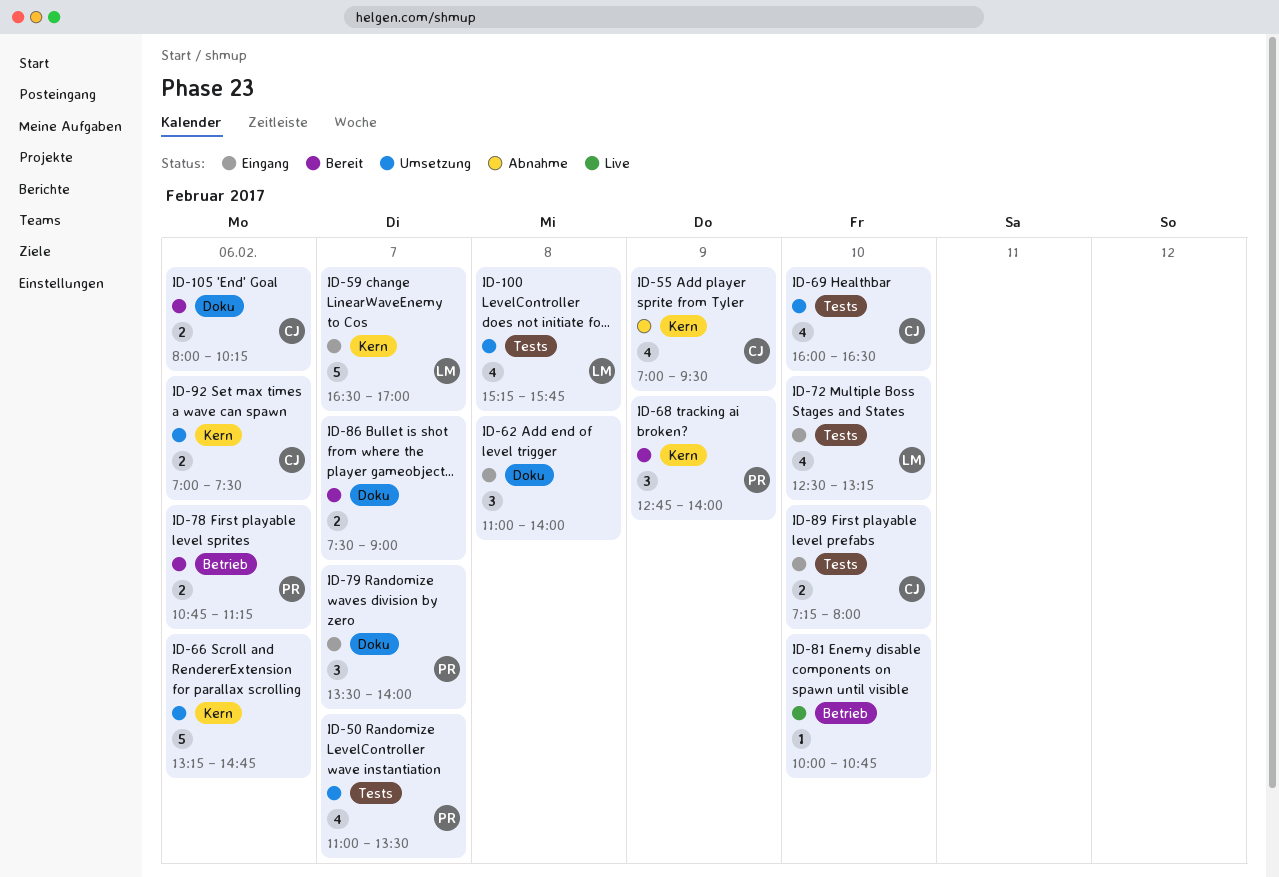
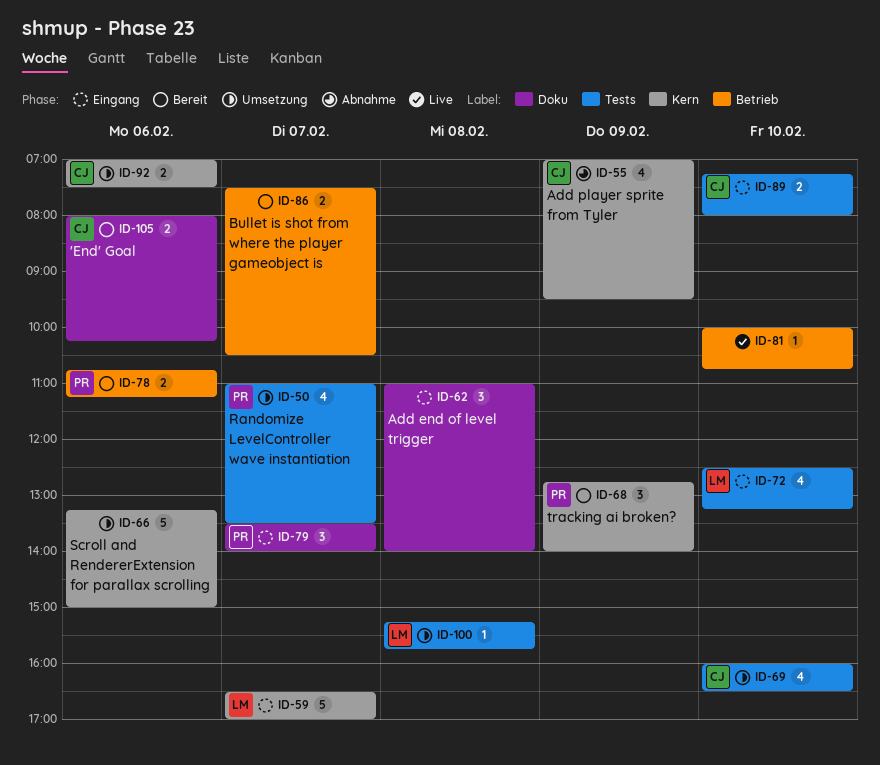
ID-66, ends: 14:45 -> 15:00
ID-86, label: Doku -> Betrieb
ID-86, ends: 09:00 -> 10:30
ID-100, estimate: 4 -> 1

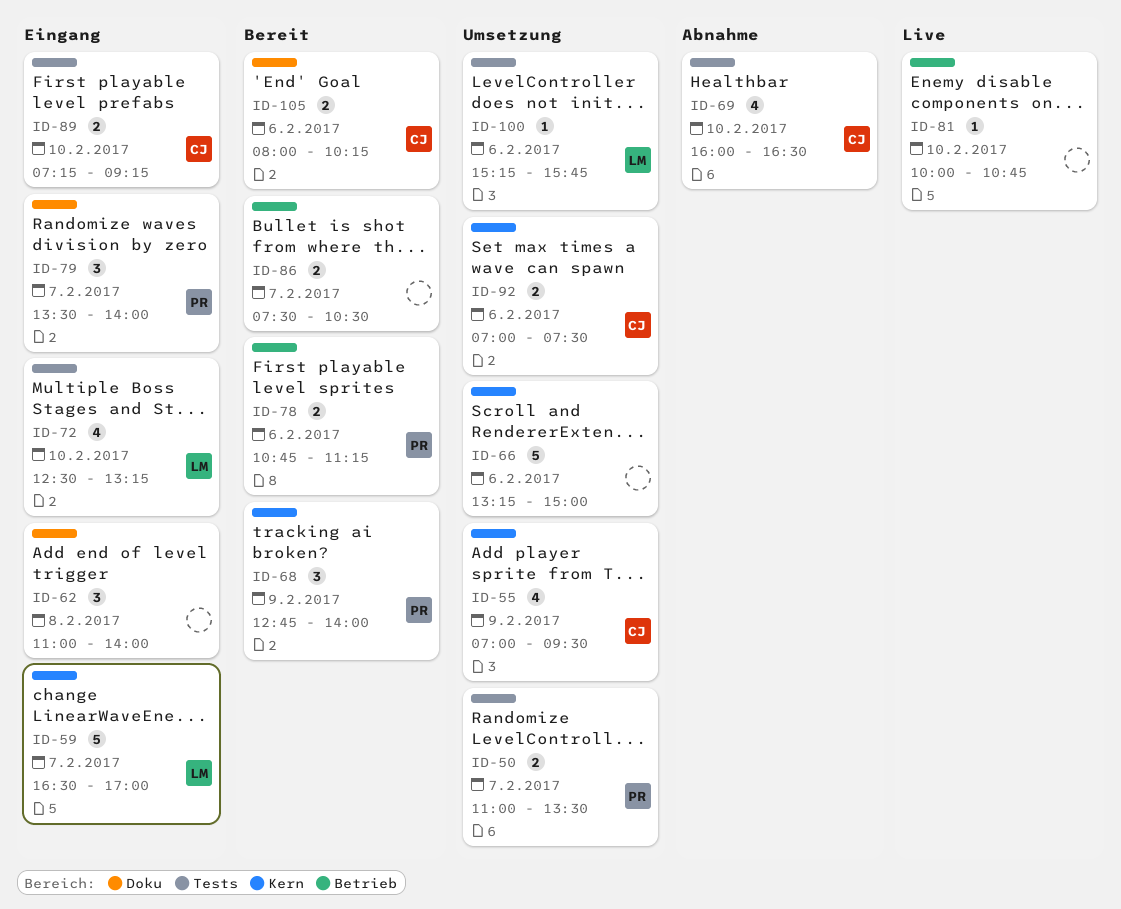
ID-50, estimate: 4 -> 2
ID-55, status: Abnahme -> Umsetzung
ID-69, status: Umsetzung -> Abnahme
ID-89, ends: 08:00 -> 09:15
ID-100, day: Feb 8 -> Feb 6

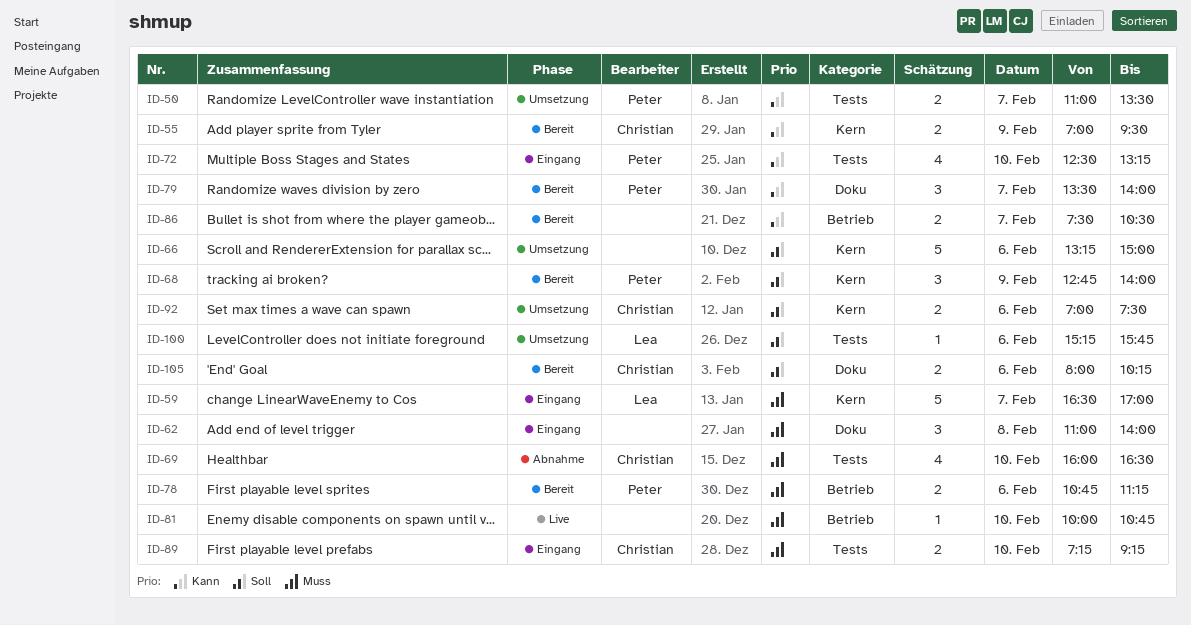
ID-55, status: Umsetzung -> Bereit
ID-55, estimate: 4 -> 2
ID-72, owner: Lea -> Peter
ID-79, status: Eingang -> Bereit

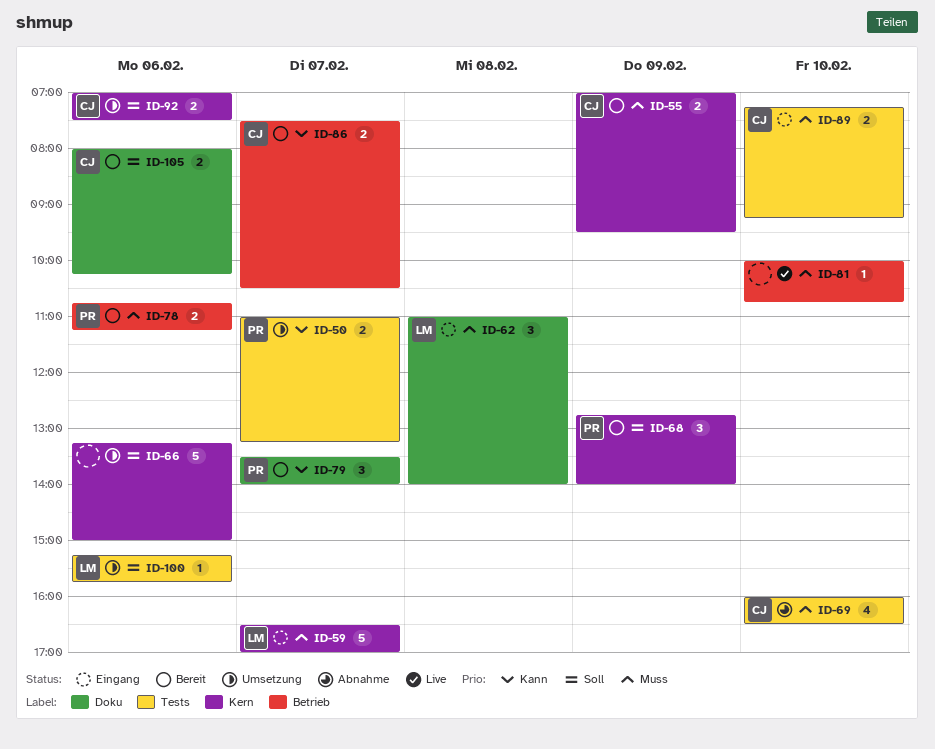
ID-50, ends: 13:30 -> 13:15
ID-55, priority: Kann -> Muss
ID-62, owner: none -> Lea
ID-72: present -> none
ID-86, owner: none -> Christian

